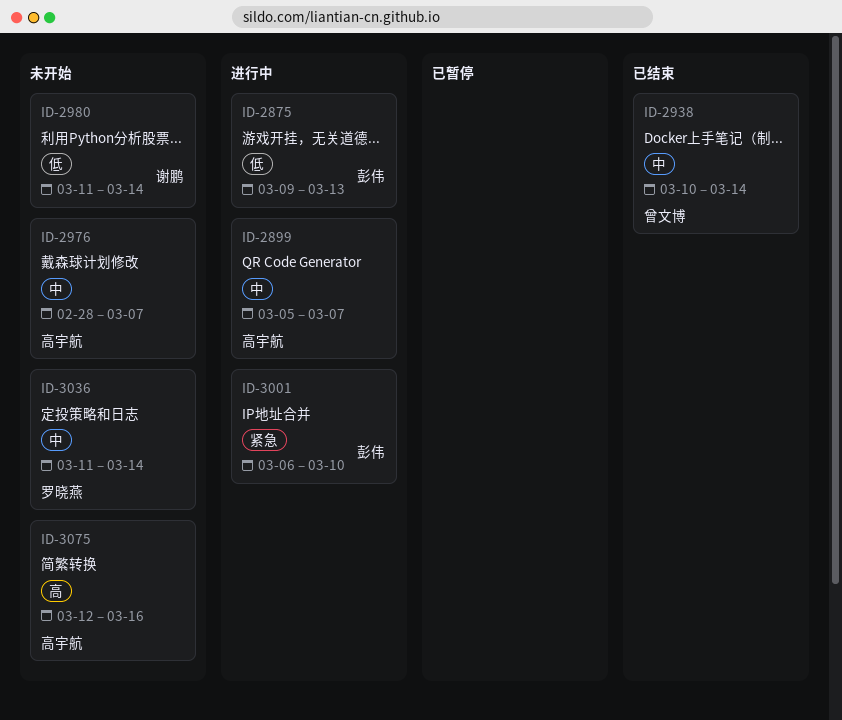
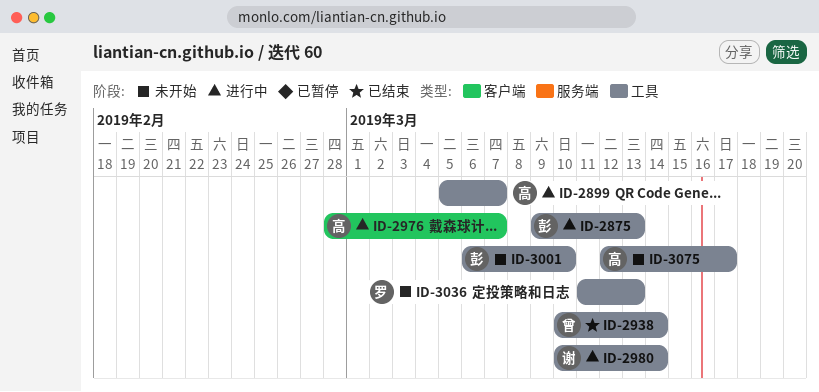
ID-2976, status: 未开始 -> 进行中
ID-2980, status: 未开始 -> 进行中
ID-2980, start: Mar 11 -> Mar 10
ID-3001, status: 进行中 -> 未开始
ID-3036, due: Mar 14 -> Mar 13
ID-3075, due: Mar 16 -> Mar 17

